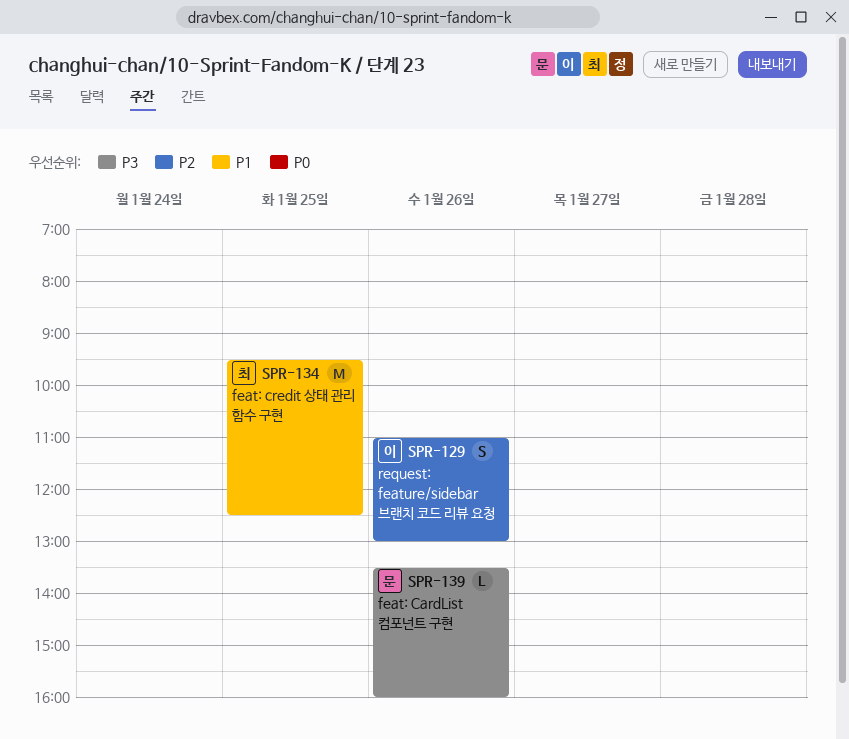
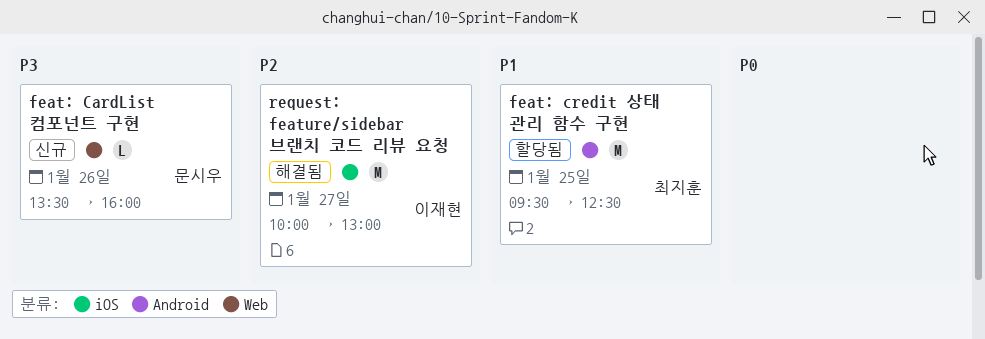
request: feature/sidebar 브랜치 코드 리뷰 요청, estimate: S -> M
request: feature/sidebar 브랜치 코드 리뷰 요청, day: Jan 26 -> Jan 27
request: feature/sidebar 브랜치 코드 리뷰 요청, begins: 11:00 -> 10:00

